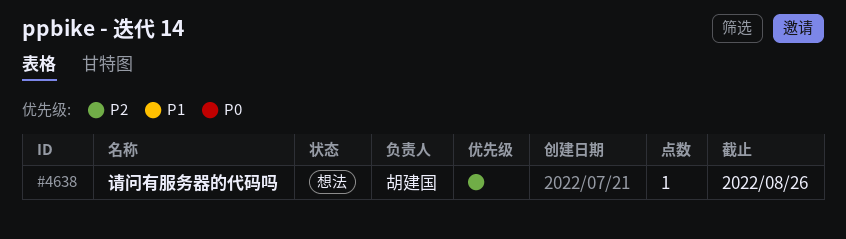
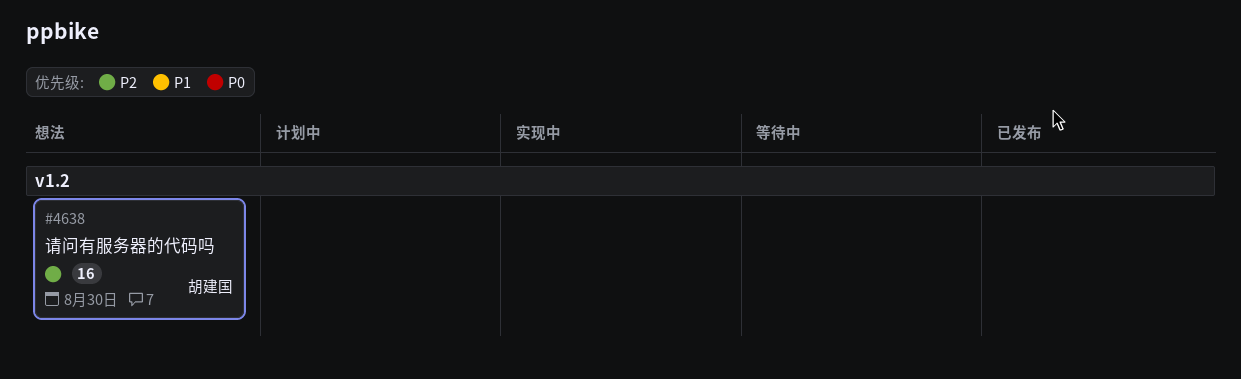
#4638, estimate: 1 -> 16
#4638, due: Aug 26 -> Aug 30

